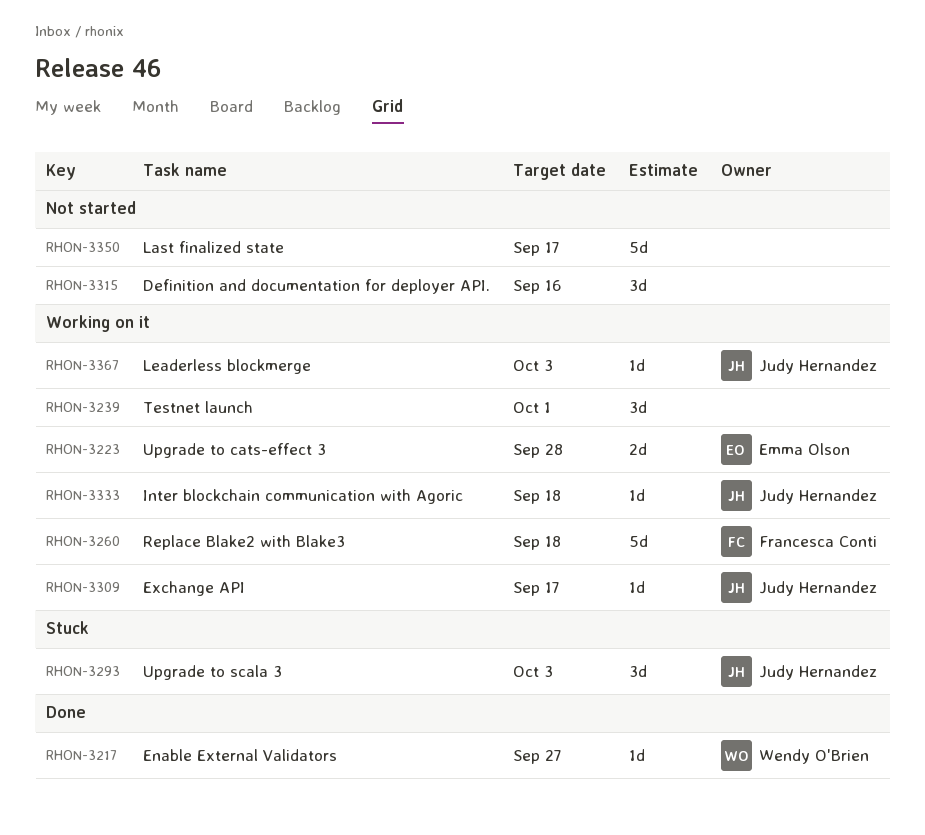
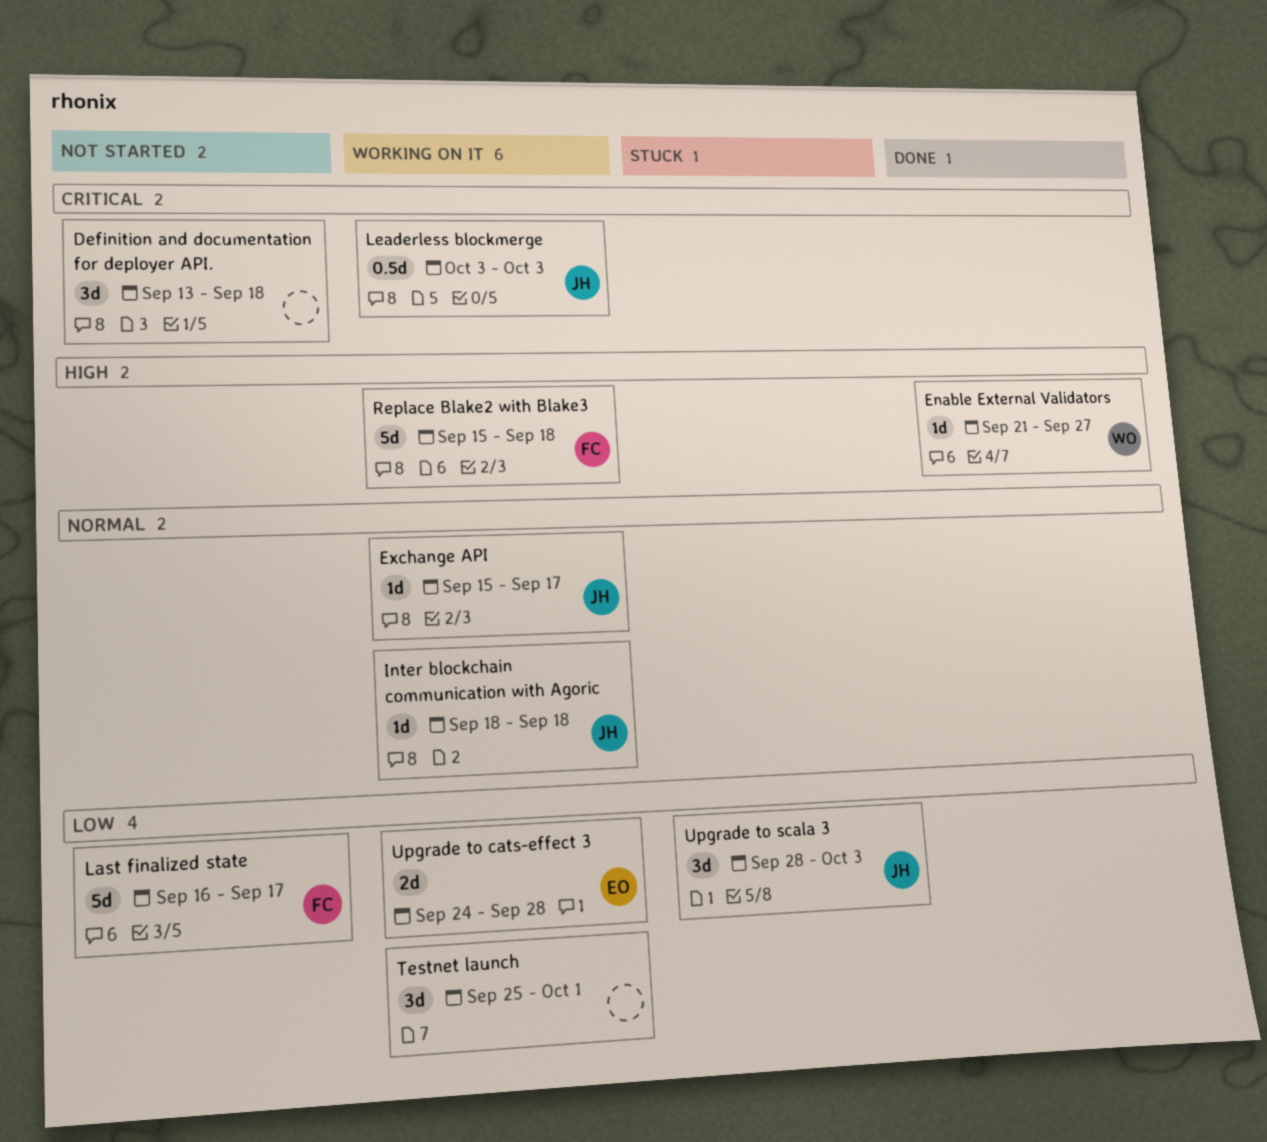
Definition and documentation for deployer API., due: Sep 16 -> Sep 18
Last finalized state, owner: none -> Francesca Conti
Leaderless blockmerge, estimate: 1d -> 0.5d

